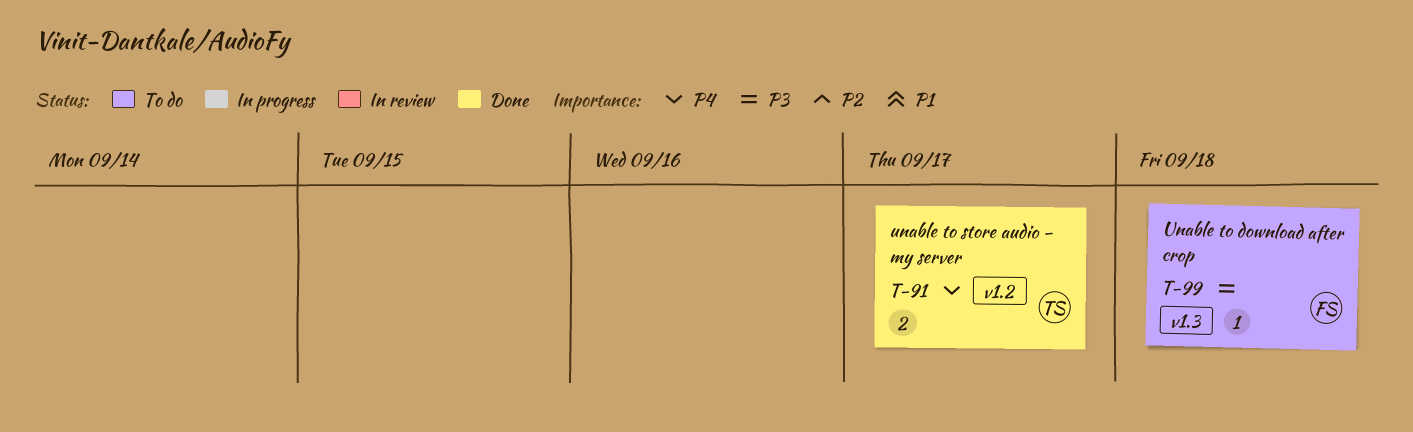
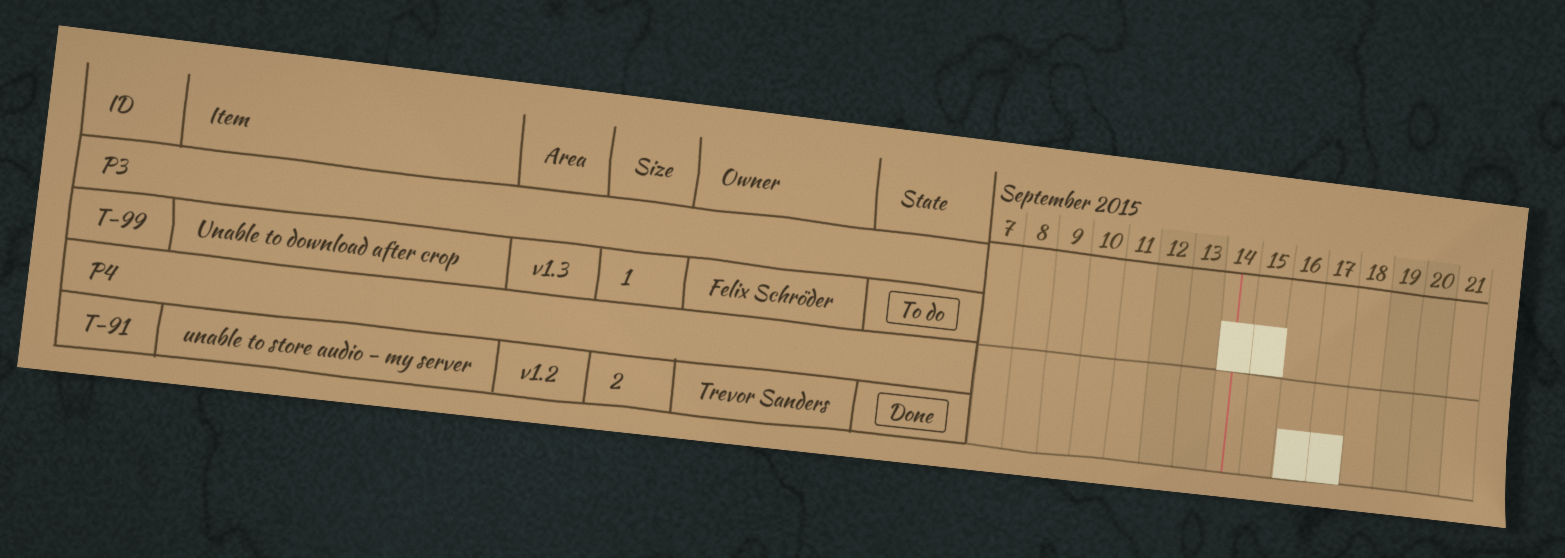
T-99, due: Sep 18 -> Sep 15

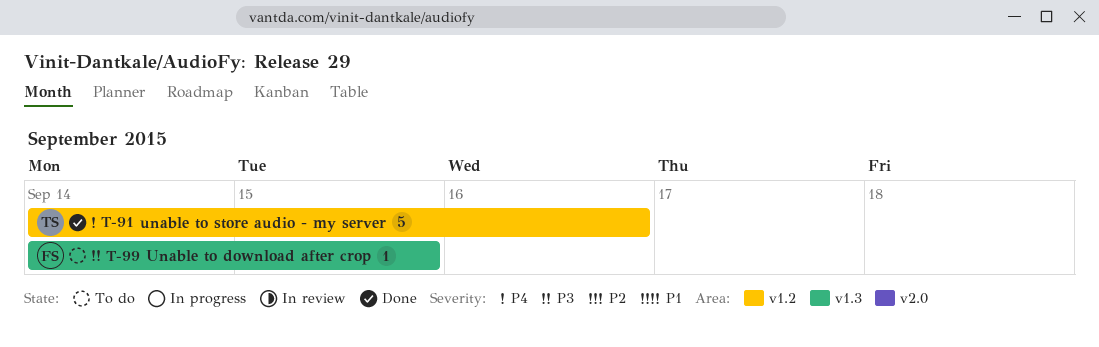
T-91, estimate: 2 -> 5
T-91, start: Sep 16 -> Sep 14
T-91, due: Sep 17 -> Sep 16

